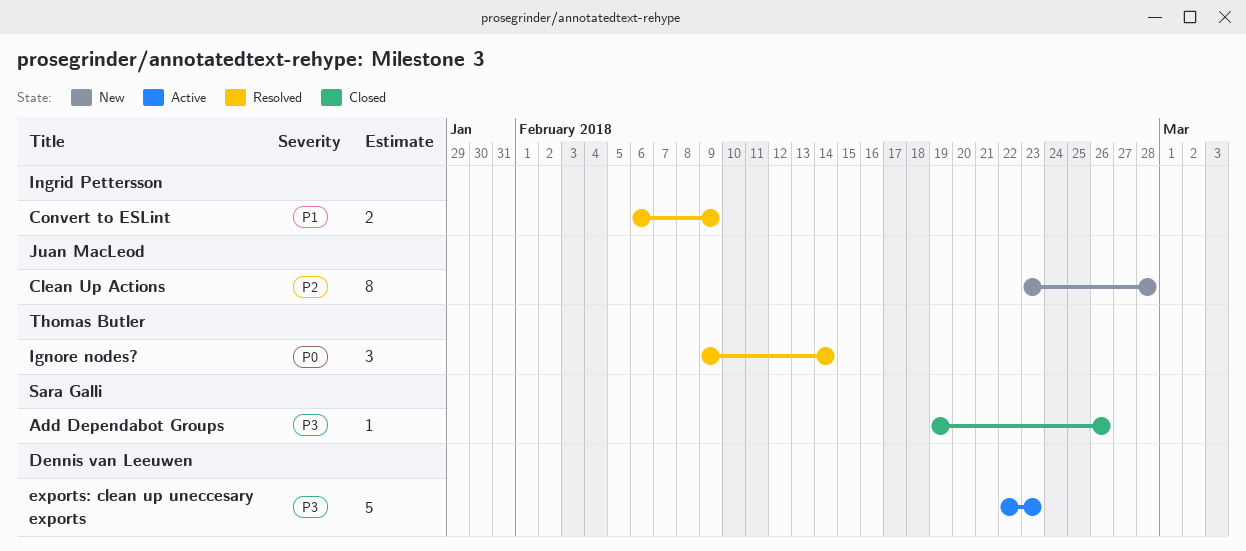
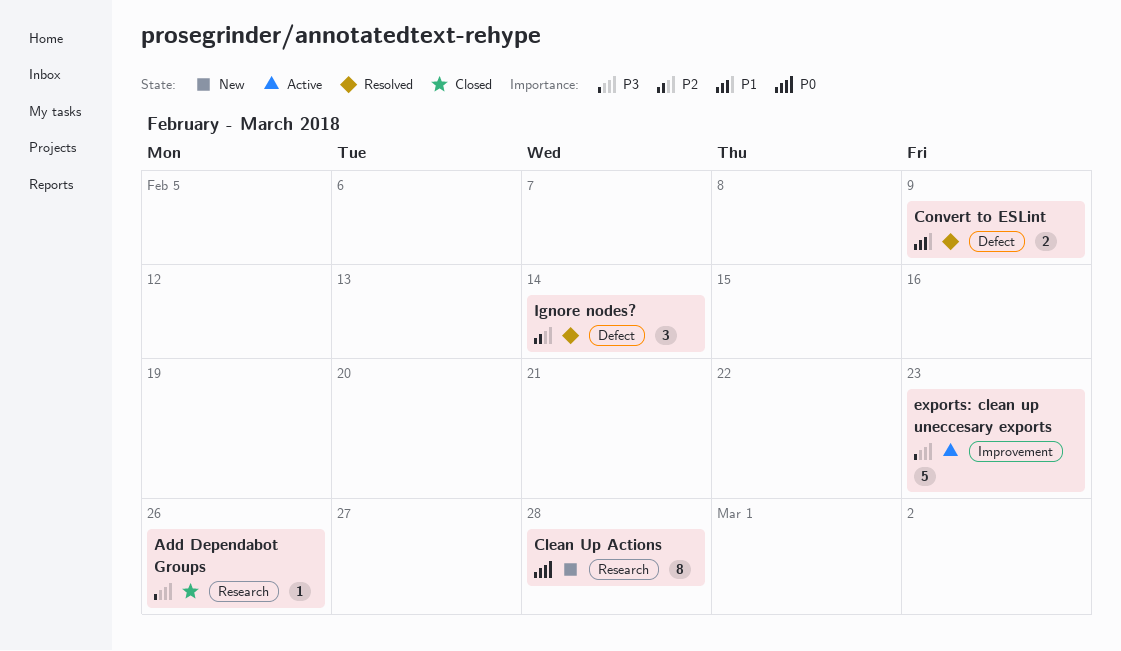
Clean Up Actions, priority: P2 -> P0
Ignore nodes?, priority: P0 -> P2

